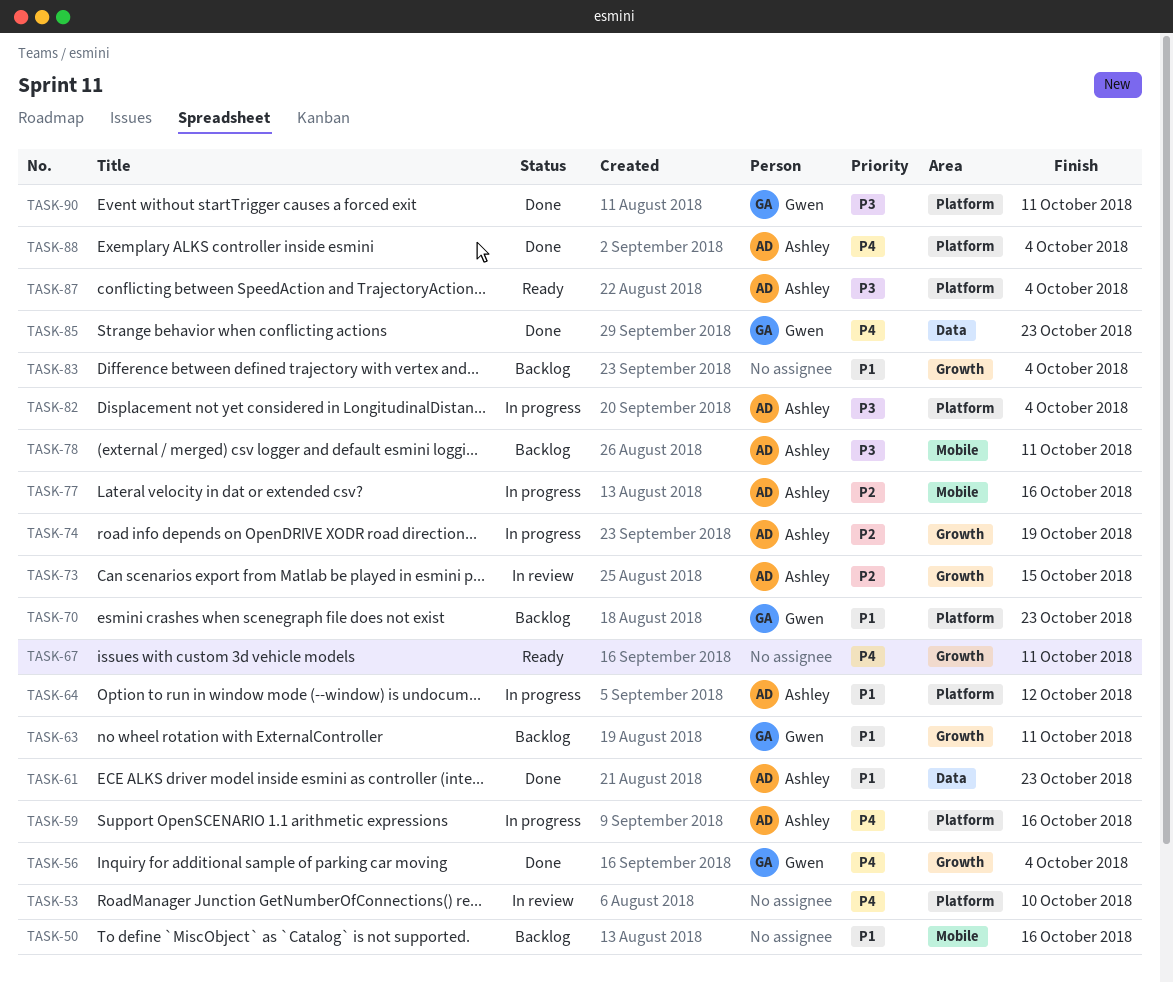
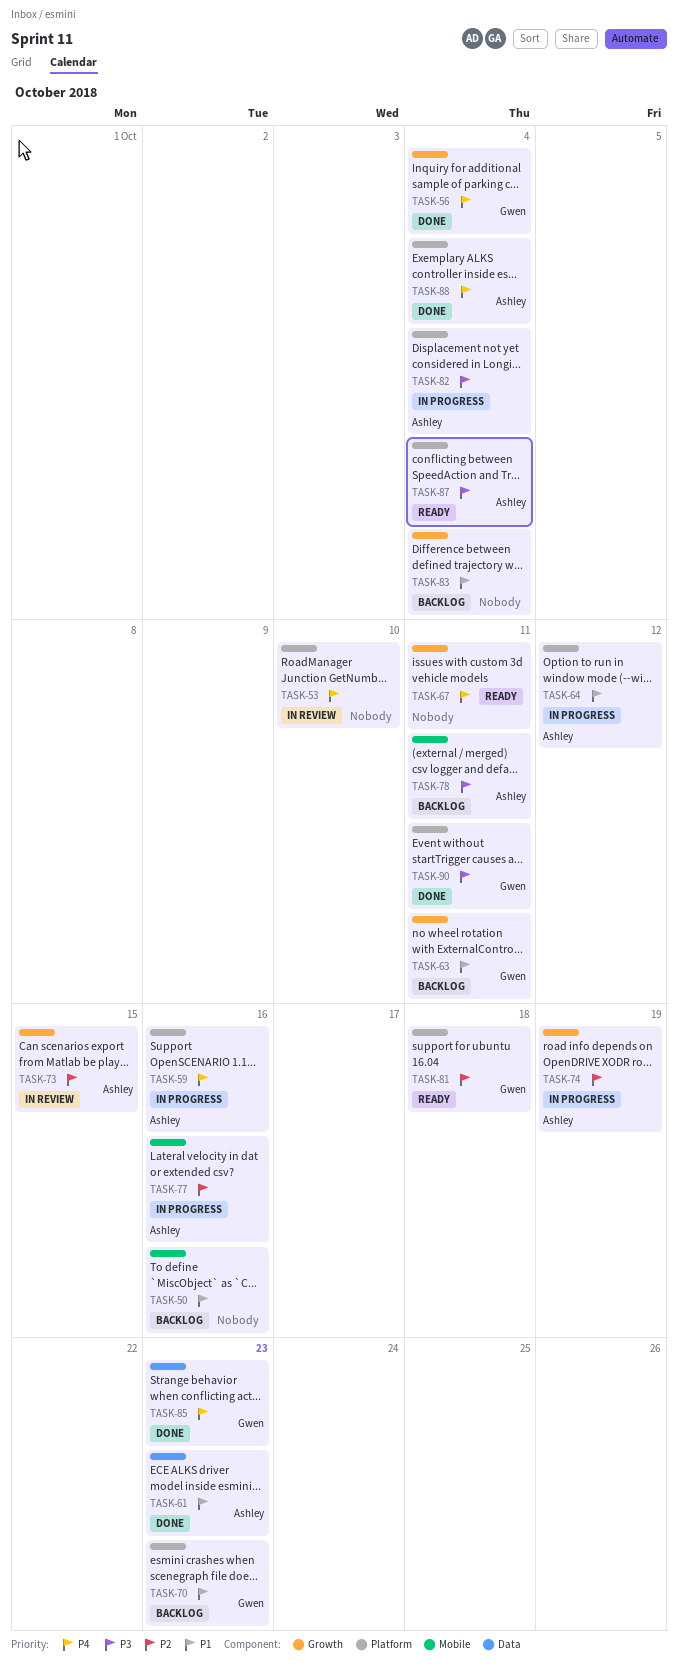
TASK-81: none -> present

